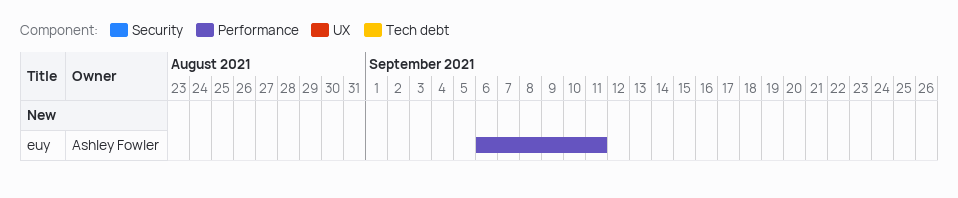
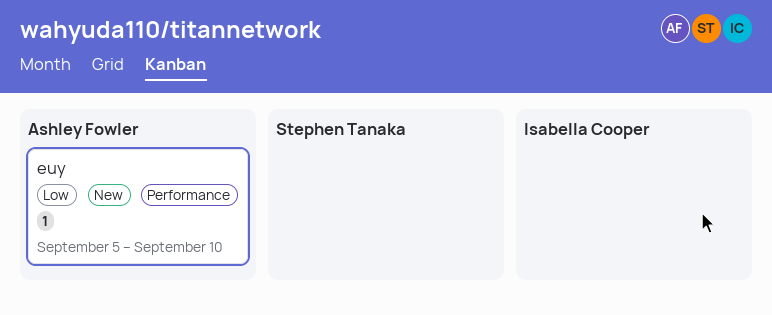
euy, start: Sep 6 -> Sep 5
euy, due: Sep 11 -> Sep 10

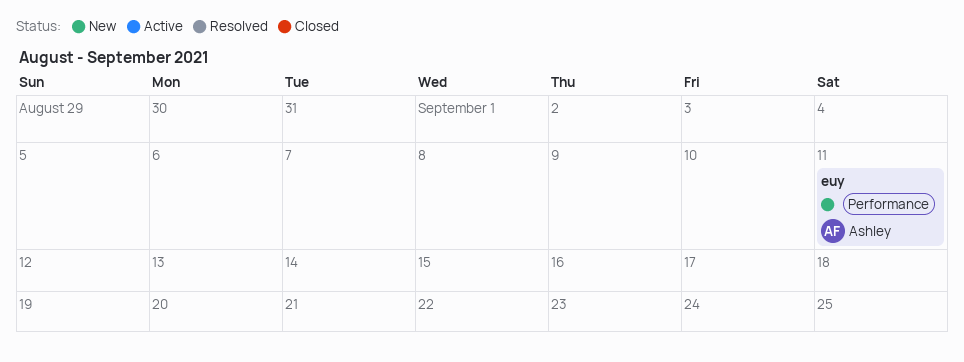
euy, due: Sep 10 -> Sep 11

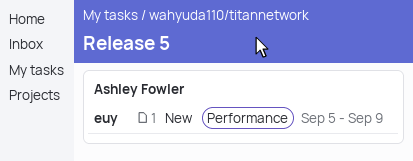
euy, due: Sep 11 -> Sep 9

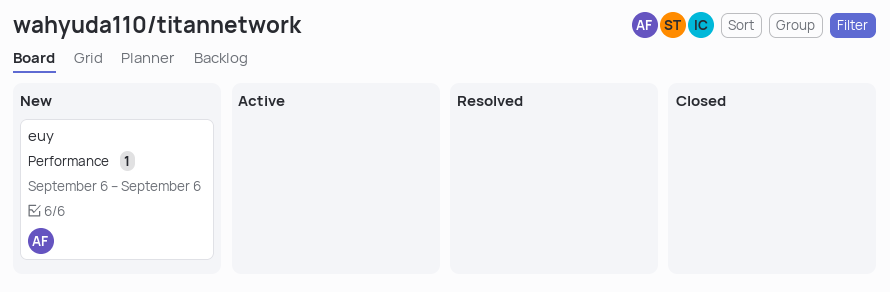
euy, start: Sep 5 -> Sep 6
euy, due: Sep 9 -> Sep 6

